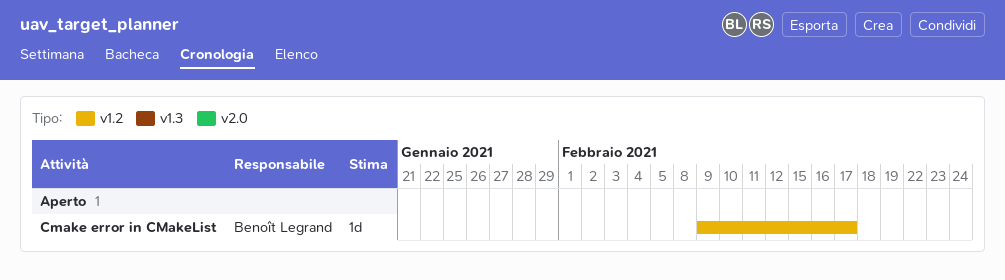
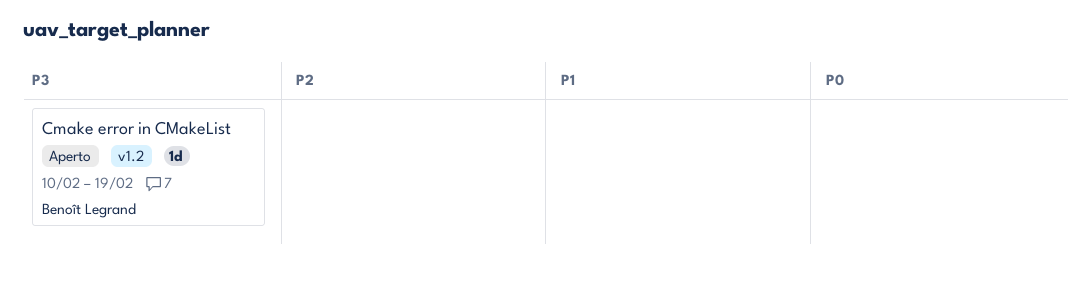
Cmake error in CMakeList, start: Feb 9 -> Feb 10
Cmake error in CMakeList, due: Feb 17 -> Feb 19

